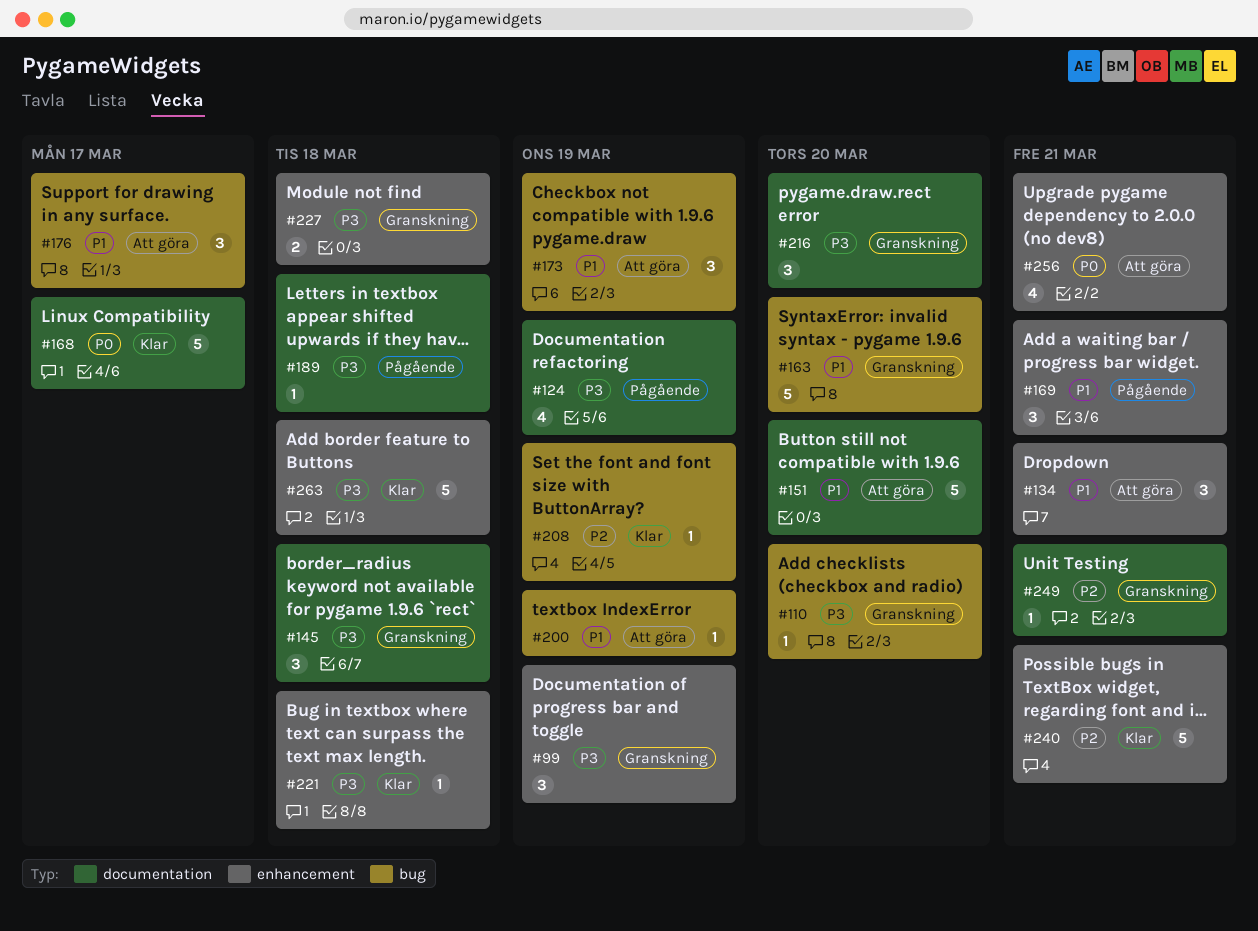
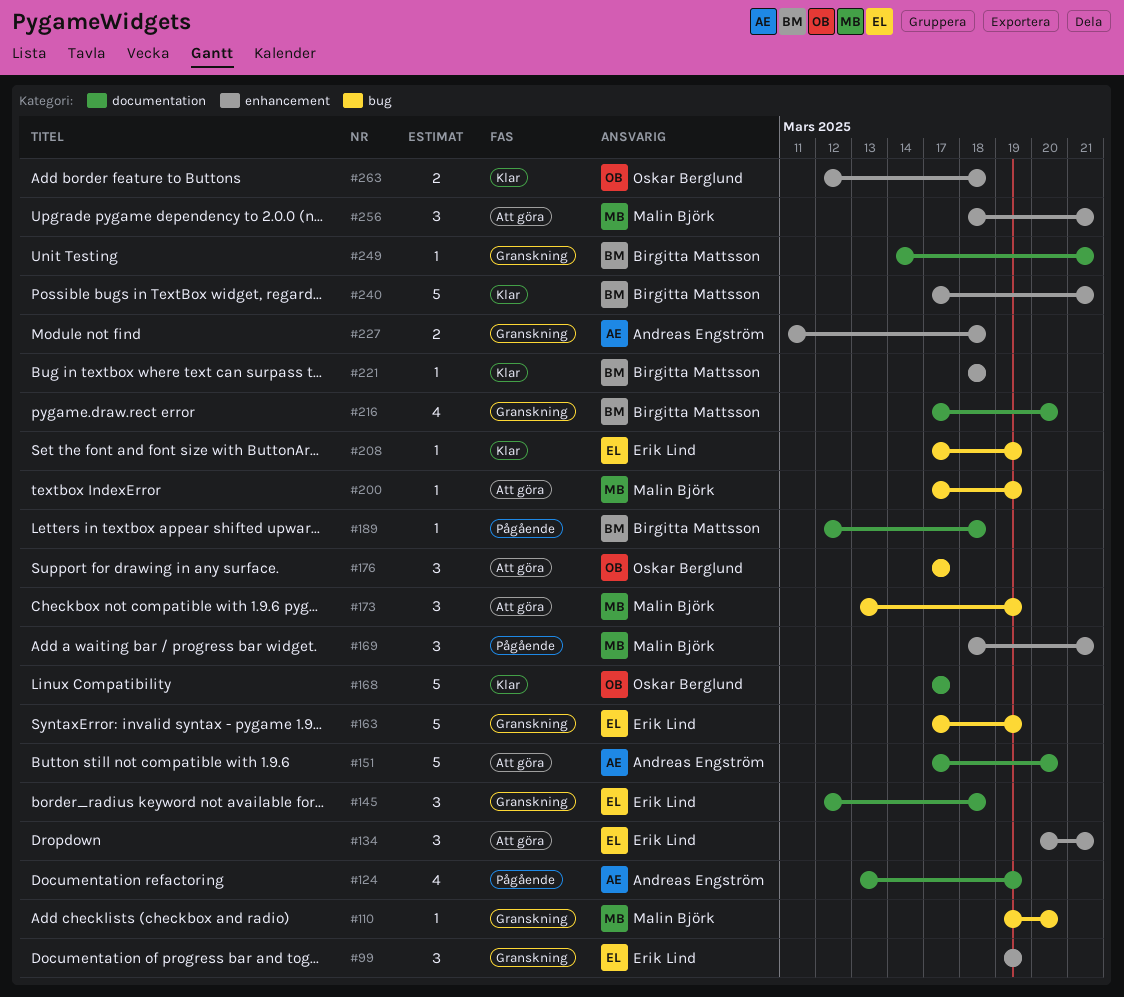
#163, due: Mar 20 -> Mar 19
#216, estimate: 3 -> 4
#256, estimate: 4 -> 3
#263, estimate: 5 -> 2

